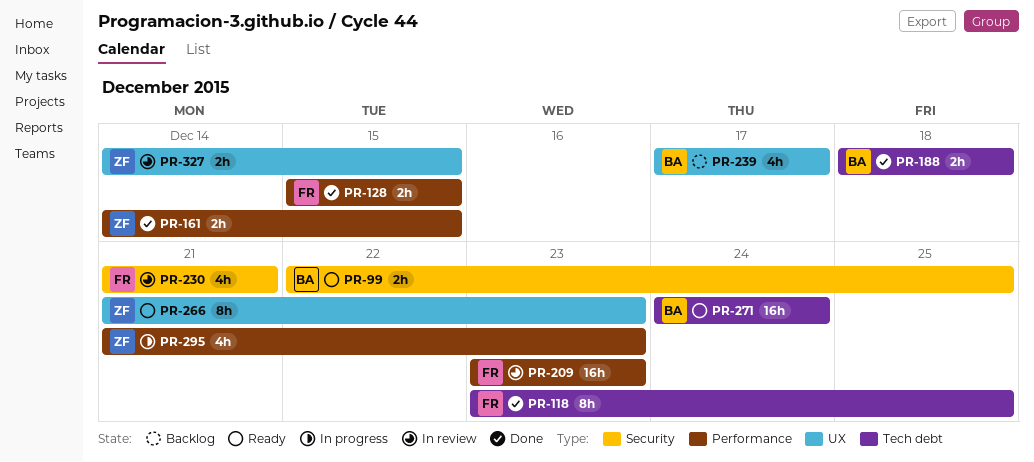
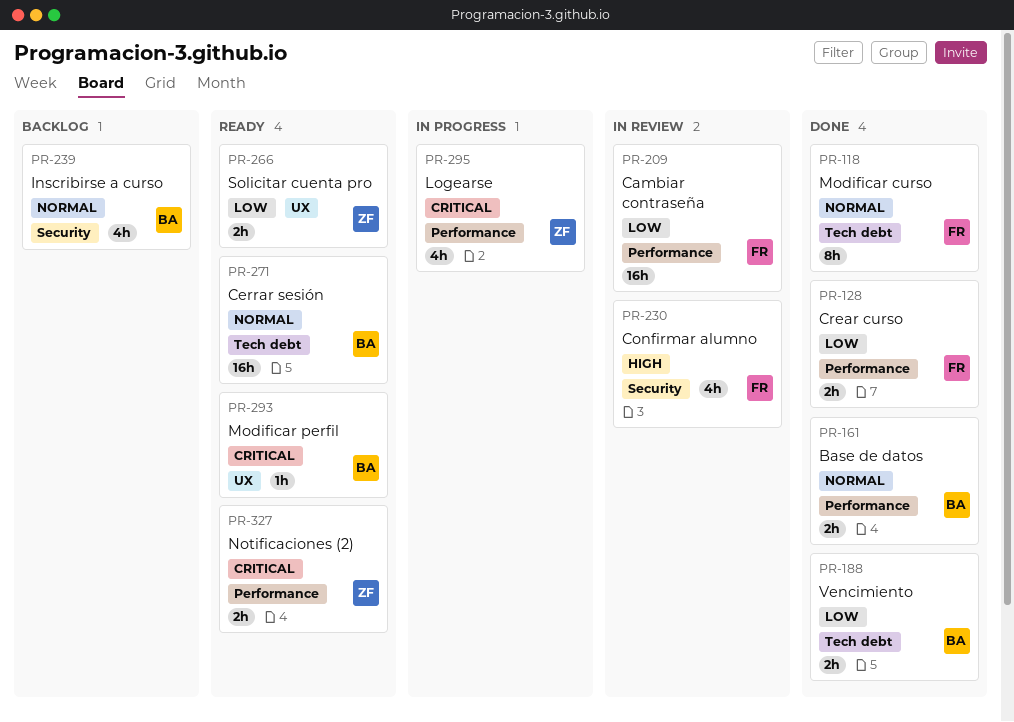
PR-99: present -> none
PR-161, owner: ZF -> BA
PR-239, label: UX -> Security
PR-266, estimate: 8h -> 2h
PR-293: none -> present
PR-327, status: In review -> Ready
PR-327, label: UX -> Performance

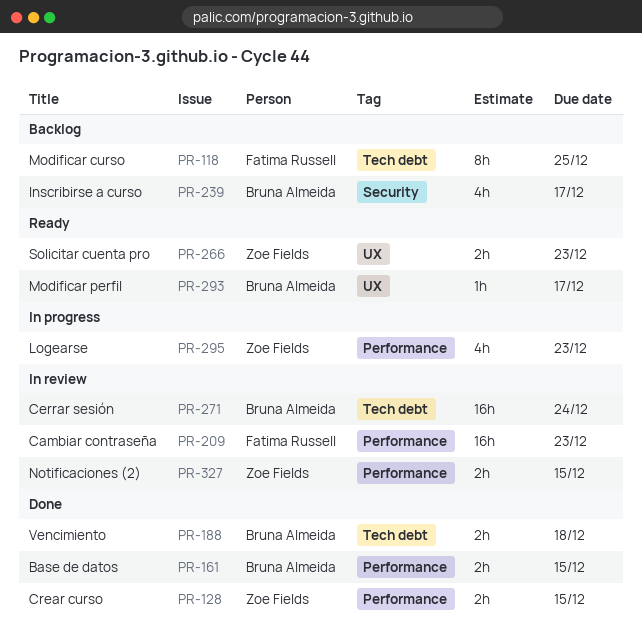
PR-118, status: Done -> Backlog
PR-128, owner: Fatima Russell -> Zoe Fields
PR-230: present -> none
PR-271, status: Ready -> In review
PR-327, status: Ready -> In review

